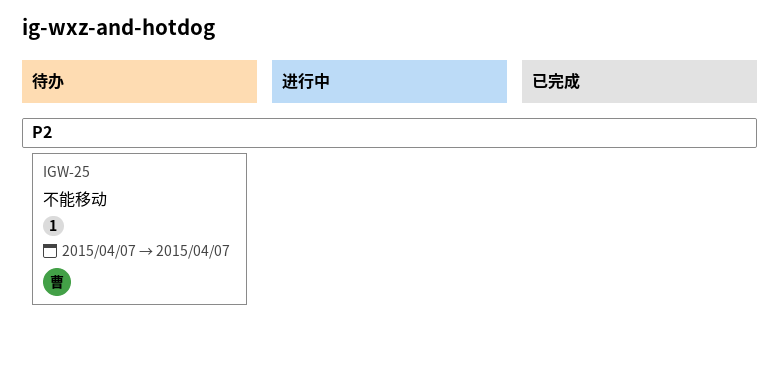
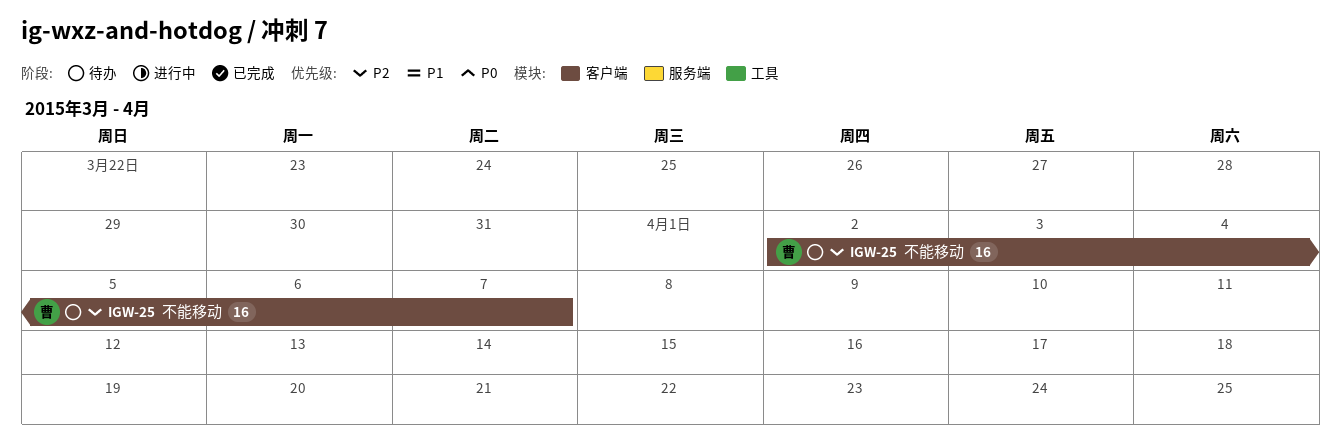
IGW-25, estimate: 1 -> 16
IGW-25, start: Apr 7 -> Apr 2

